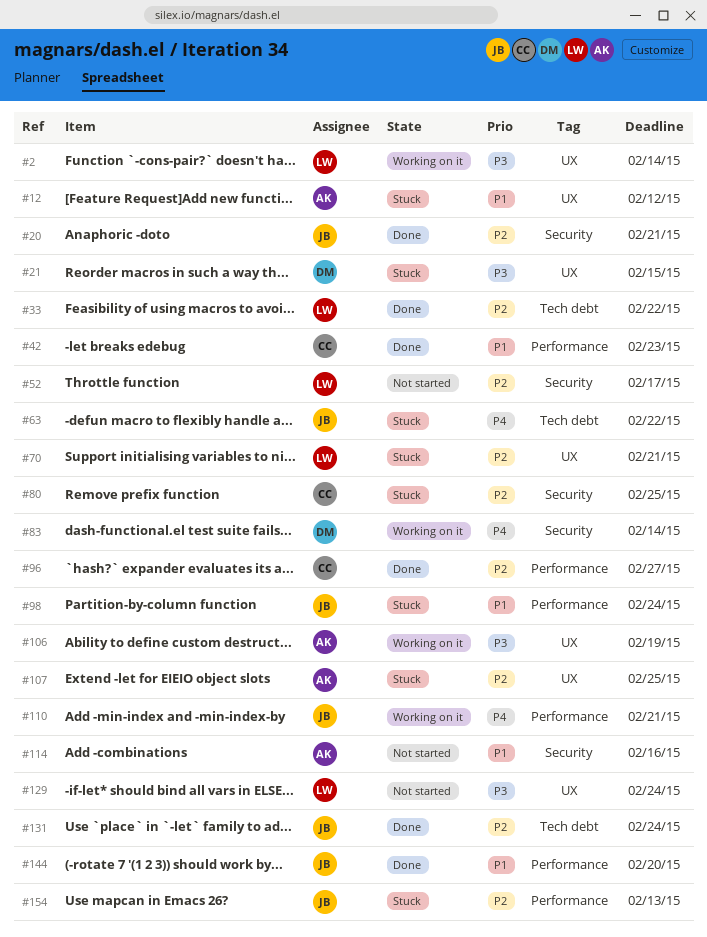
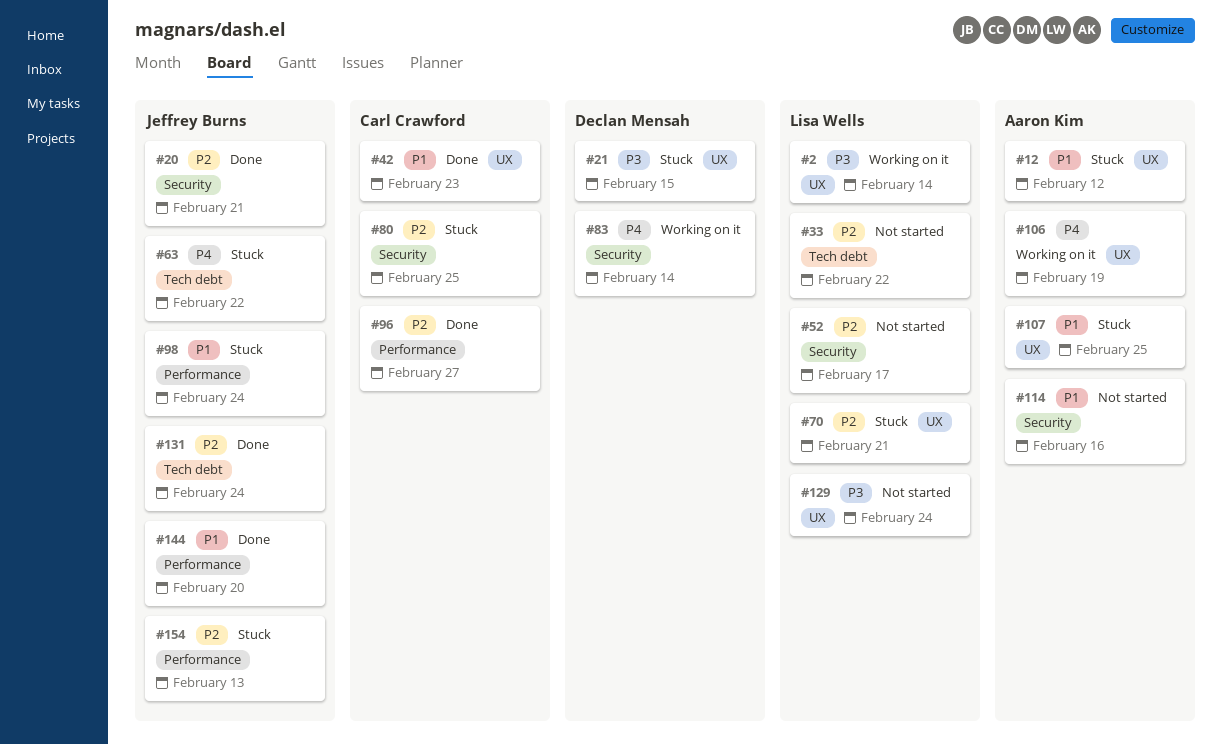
#33, status: Done -> Not started
#42, label: Performance -> UX
#106, priority: P3 -> P4
#107, priority: P2 -> P1
#110: present -> none

